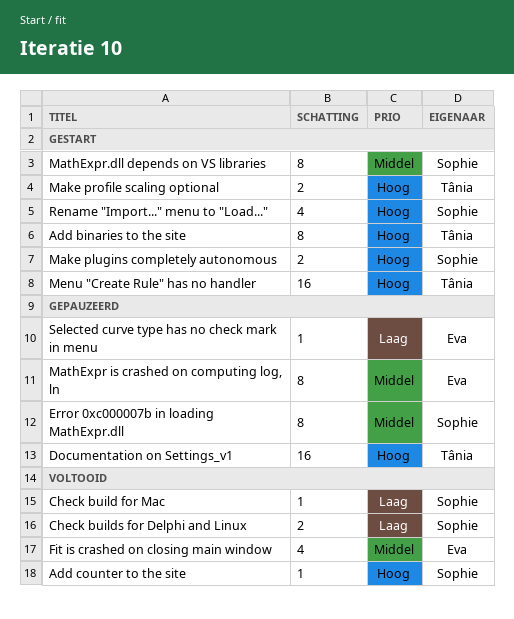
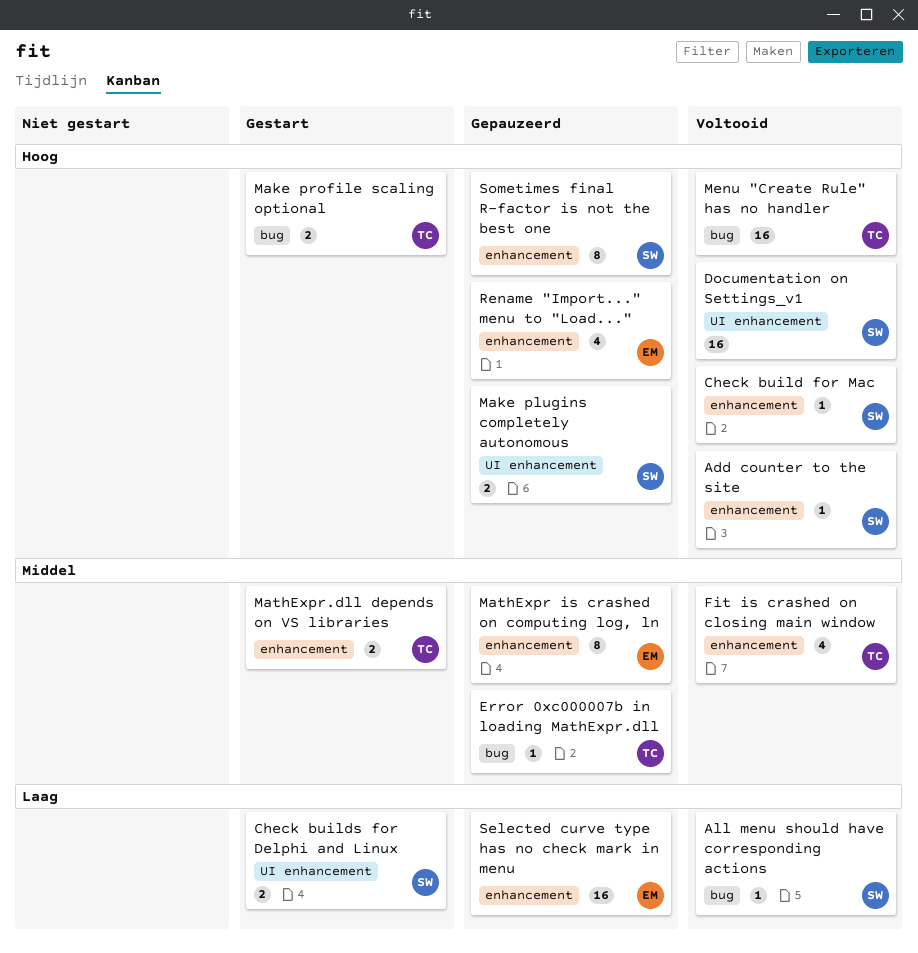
Add binaries to the site: present -> none
All menu should have corresponding actions: none -> present
Check build for Mac, priority: Laag -> Hoog
Check builds for Delphi and Linux, status: Voltooid -> Gestart
Documentation on Settings_v1, status: Gepauzeerd -> Voltooid
Documentation on Settings_v1, owner: Tânia -> Sophie
Error 0xc000007b in loading MathExpr.dll, owner: Sophie -> Tânia
Error 0xc000007b in loading MathExpr.dll, estimate: 8 -> 1
Fit is crashed on closing main window, owner: Eva -> Tânia
Make plugins completely autonomous, status: Gestart -> Gepauzeerd
MathExpr.dll depends on VS libraries, owner: Sophie -> Tânia
MathExpr.dll depends on VS libraries, estimate: 8 -> 2
Menu "Create Rule" has no handler, status: Gestart -> Voltooid
Rename "Import..." menu to "Load...", status: Gestart -> Gepauzeerd
Rename "Import..." menu to "Load...", owner: Sophie -> Eva
Selected curve type has no check mark in menu, estimate: 1 -> 16
Sometimes final R-factor is not the best one: none -> present

